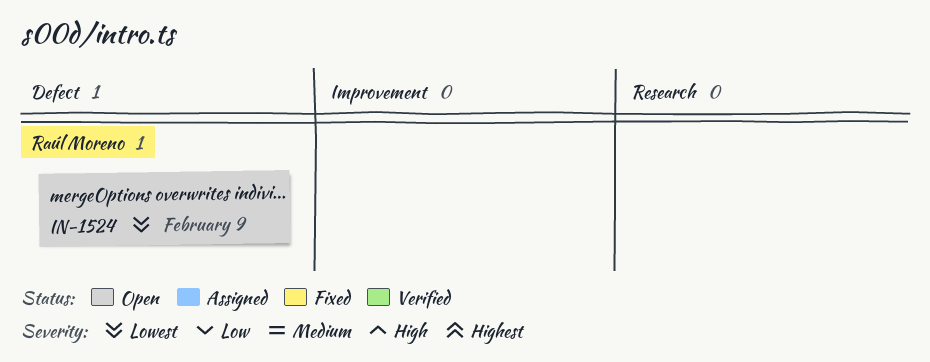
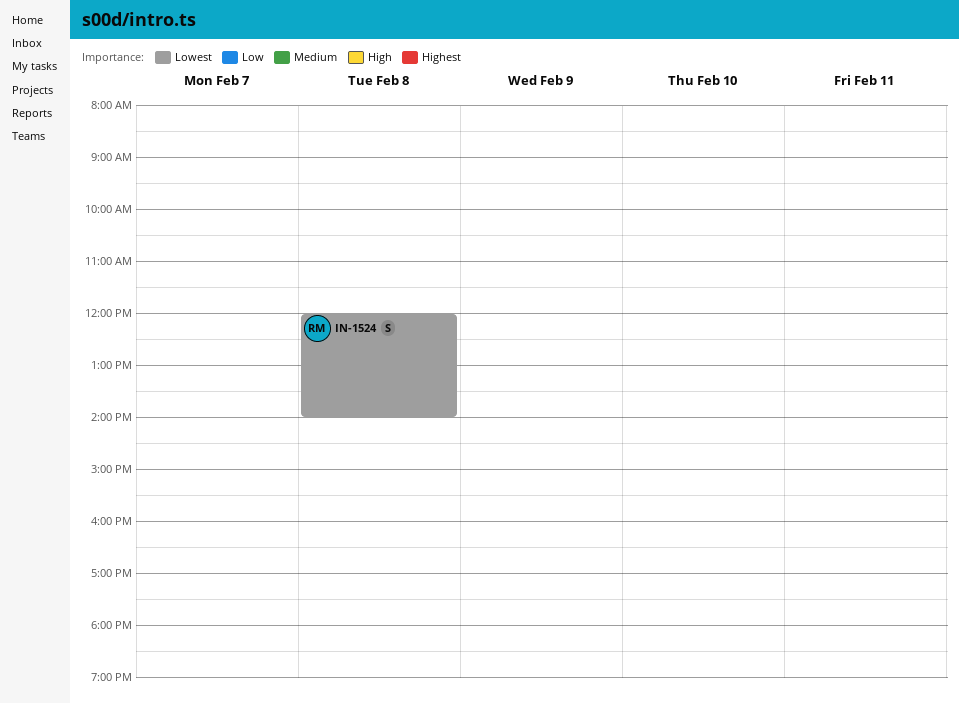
IN-1524, day: Feb 9 -> Feb 8

